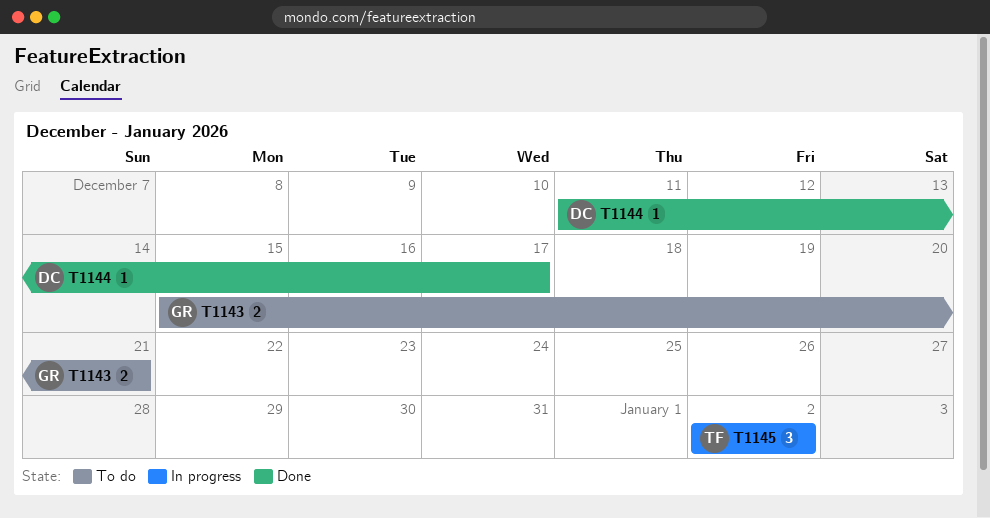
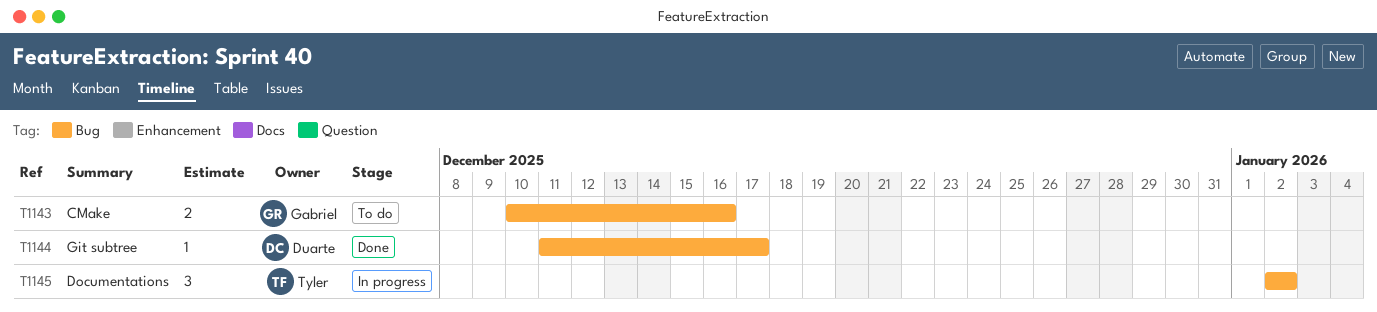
T1143, start: Dec 15 -> Dec 10
T1143, due: Dec 21 -> Dec 16

